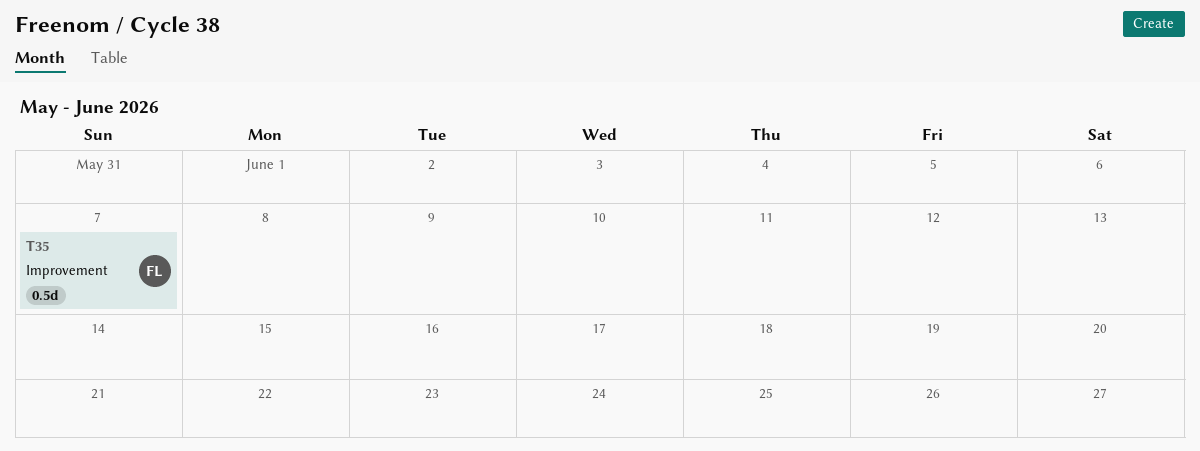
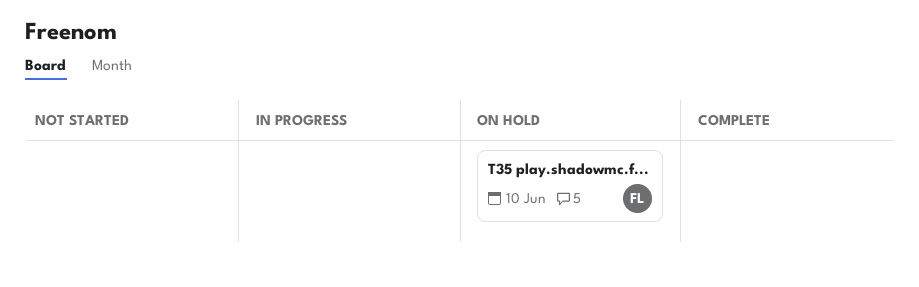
T35, due: Jun 7 -> Jun 10

